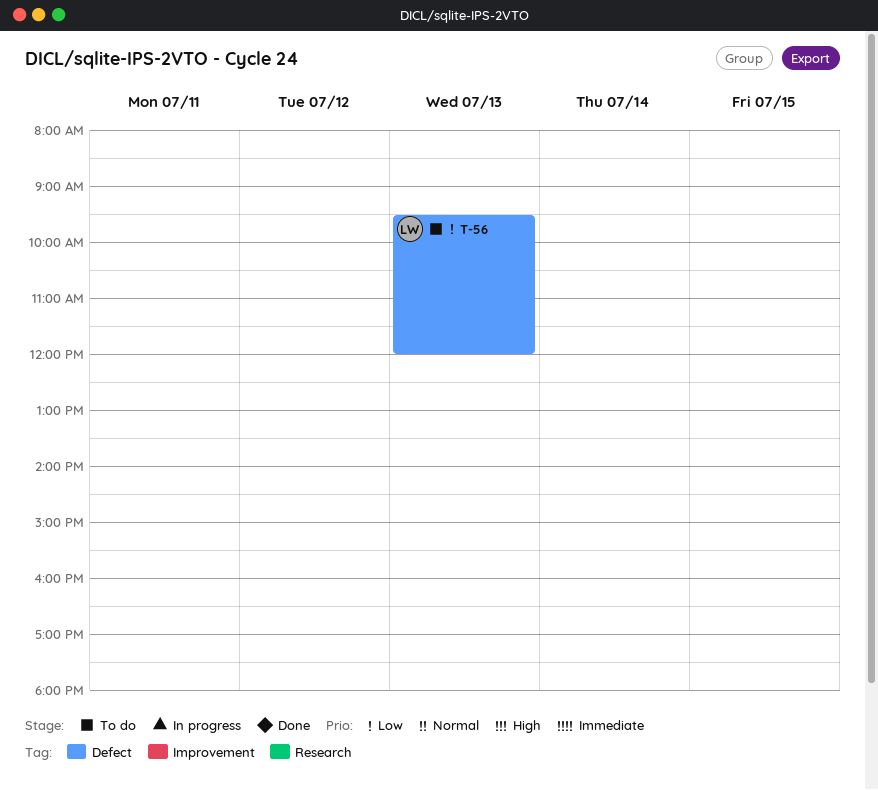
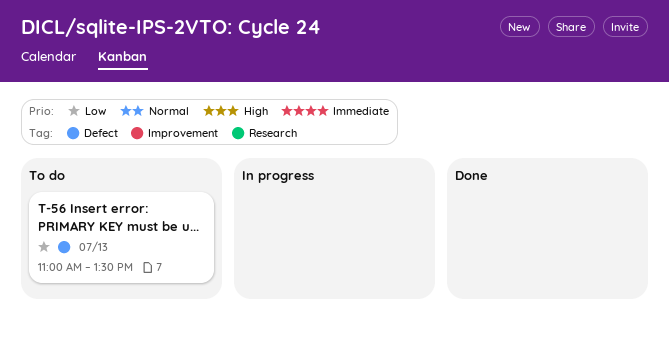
T-56, begins: 09:30 -> 11:00
T-56, ends: 12:00 -> 13:30

